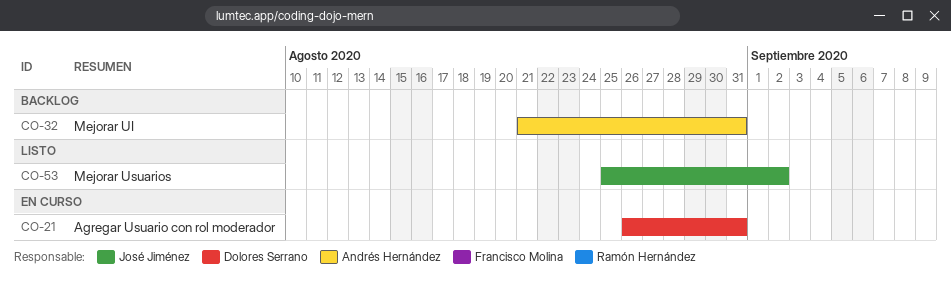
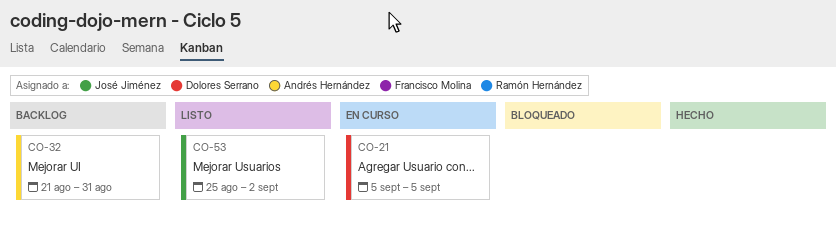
CO-21, start: Aug 26 -> Sep 5
CO-21, due: Aug 31 -> Sep 5

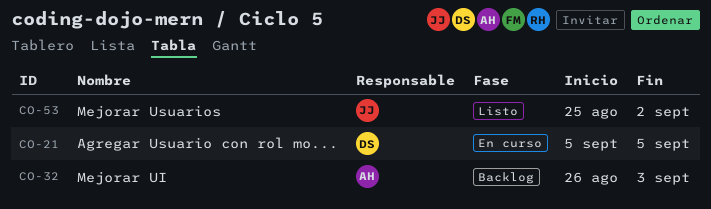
CO-32, start: Aug 21 -> Aug 26
CO-32, due: Aug 31 -> Sep 3

